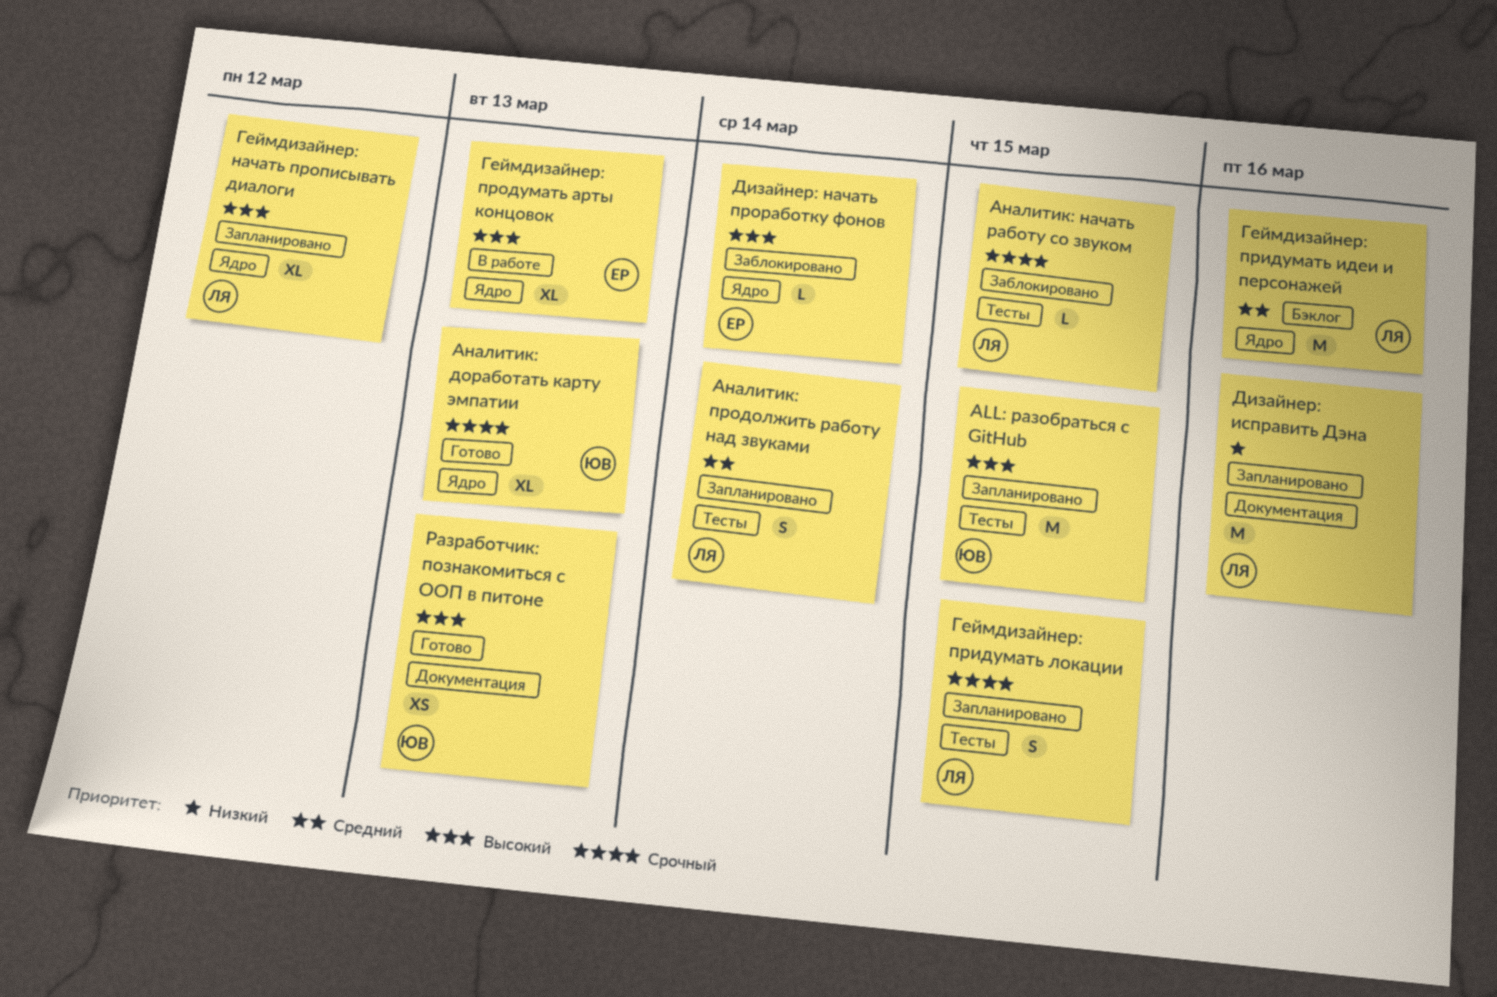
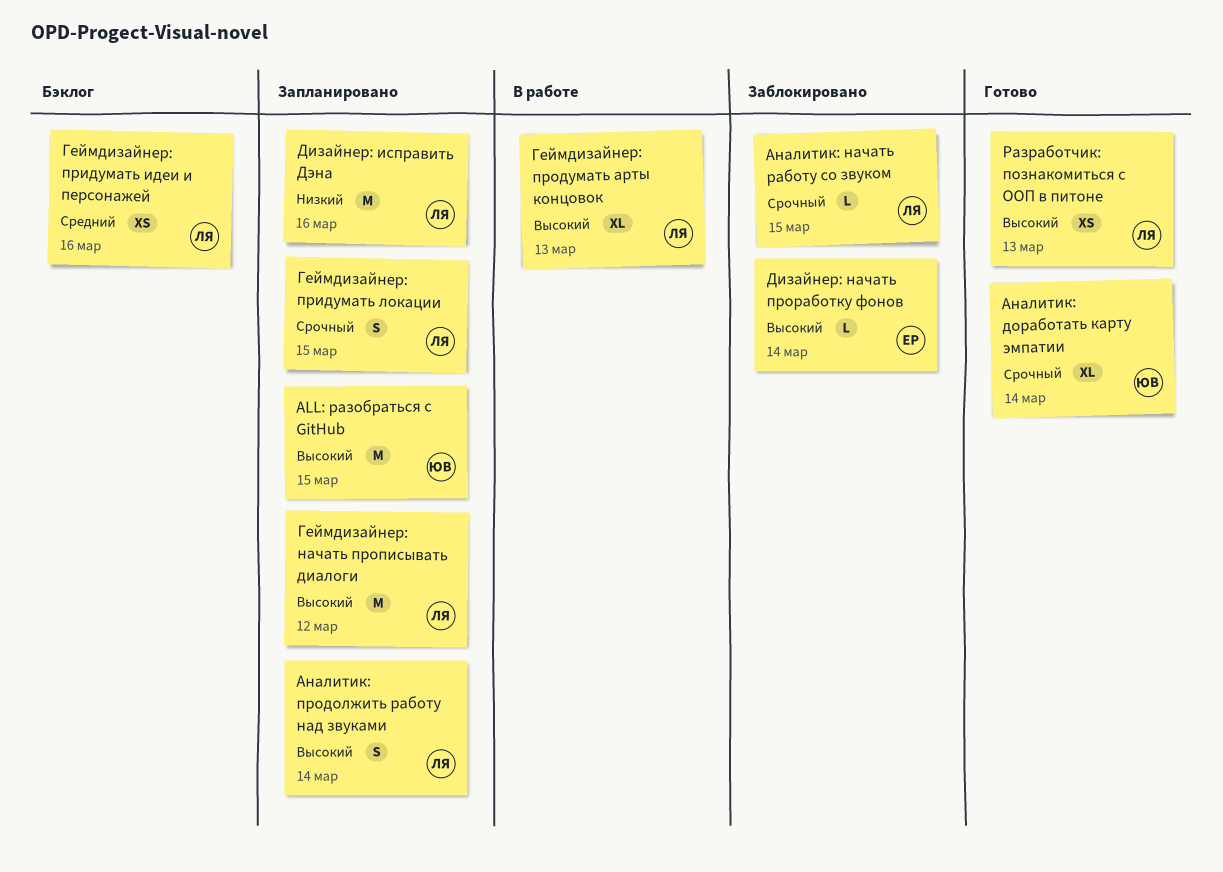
Аналитик: доработать карту эмпатии, due: Mar 13 -> Mar 14
Аналитик: продолжить работу над звуками, priority: Средний -> Высокий
Геймдизайнер: начать прописывать диалоги, estimate: XL -> M
Геймдизайнер: придумать идеи и персонажей, estimate: M -> XS
Геймдизайнер: продумать арты концовок, owner: ЕР -> ЛЯ
Разработчик: познакомиться с ООП в питоне, owner: ЮВ -> ЛЯ

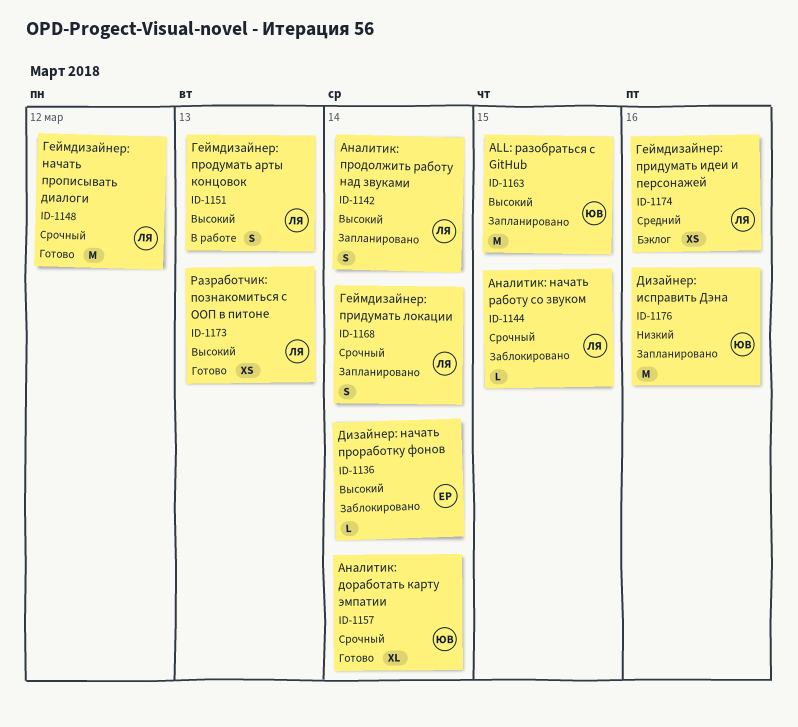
Геймдизайнер: начать прописывать диалоги, status: Запланировано -> Готово
Геймдизайнер: начать прописывать диалоги, priority: Высокий -> Срочный
Геймдизайнер: придумать локации, due: Mar 15 -> Mar 14
Геймдизайнер: продумать арты концовок, estimate: XL -> S
Дизайнер: исправить Дэна, owner: ЛЯ -> ЮВ

